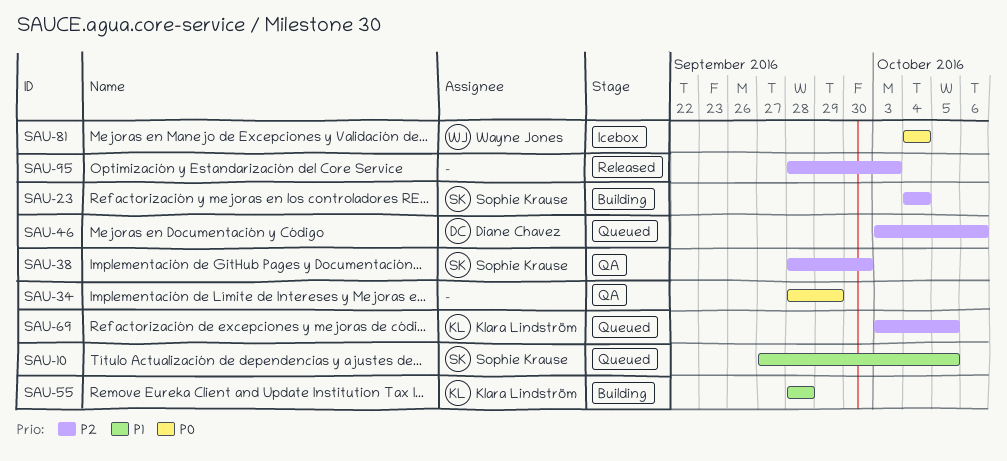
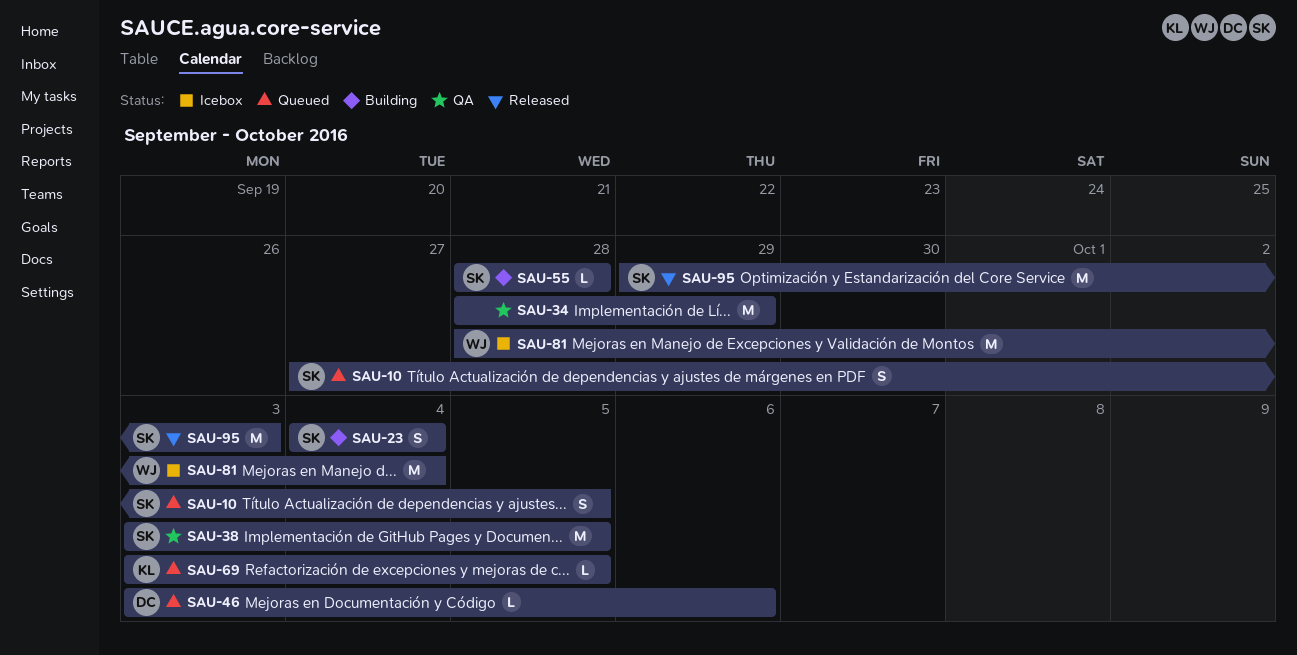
SAU-38, start: Sep 28 -> Oct 3
SAU-38, due: Sep 30 -> Oct 5
SAU-55, owner: Klara Lindström -> Sophie Krause
SAU-81, start: Oct 4 -> Sep 28
SAU-95, owner: none -> Sophie Krause
SAU-95, start: Sep 28 -> Sep 29

